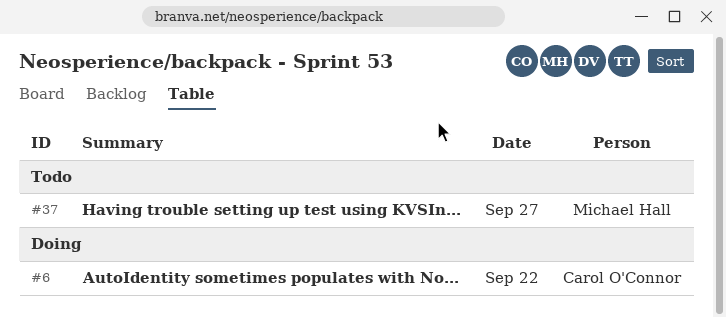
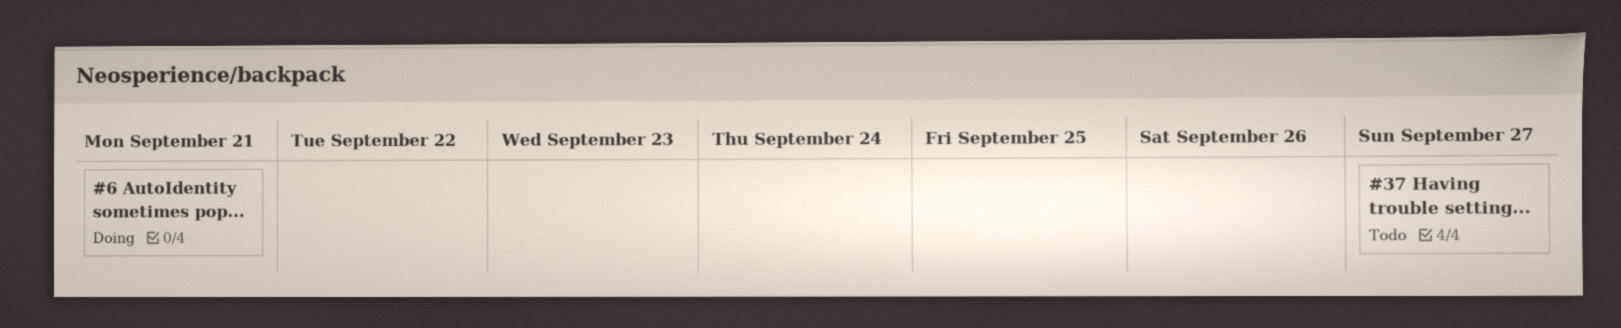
#6, day: Sep 22 -> Sep 21

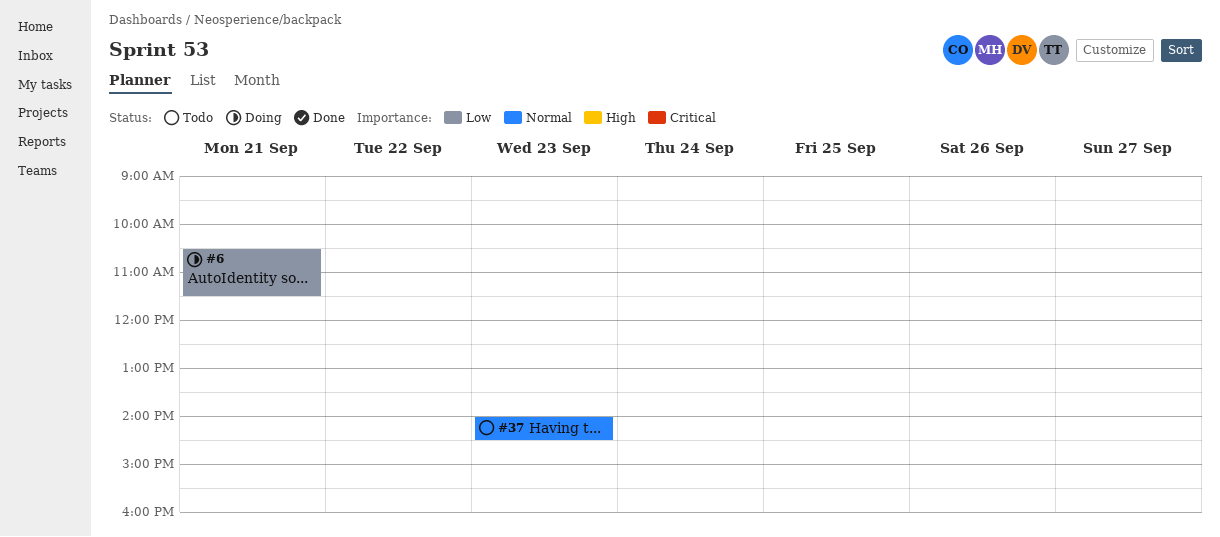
#37, day: Sep 27 -> Sep 23

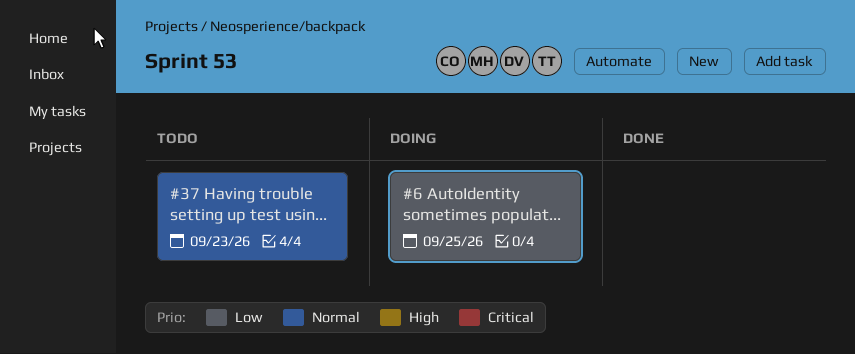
#6, day: Sep 21 -> Sep 25

